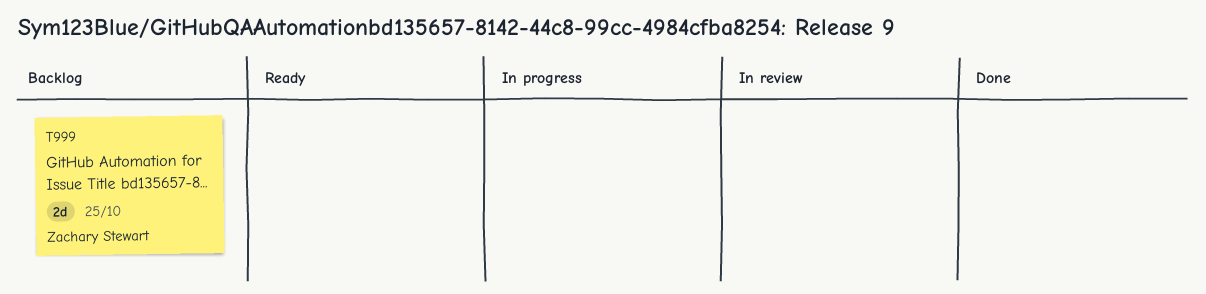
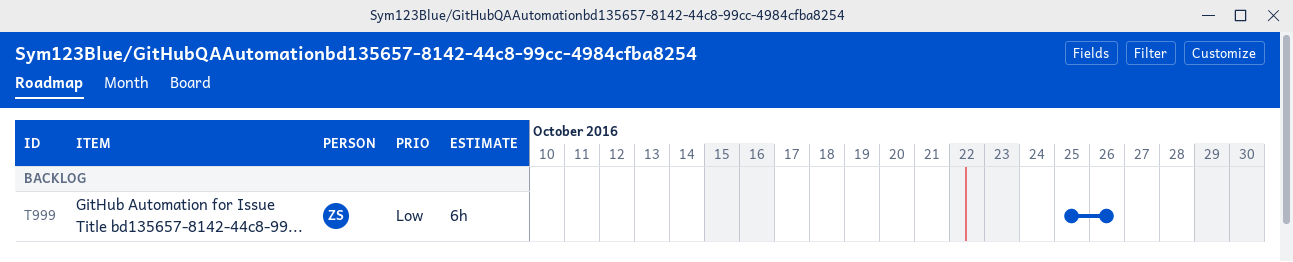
T999, estimate: 2d -> 6h
T999, due: Oct 25 -> Oct 26

